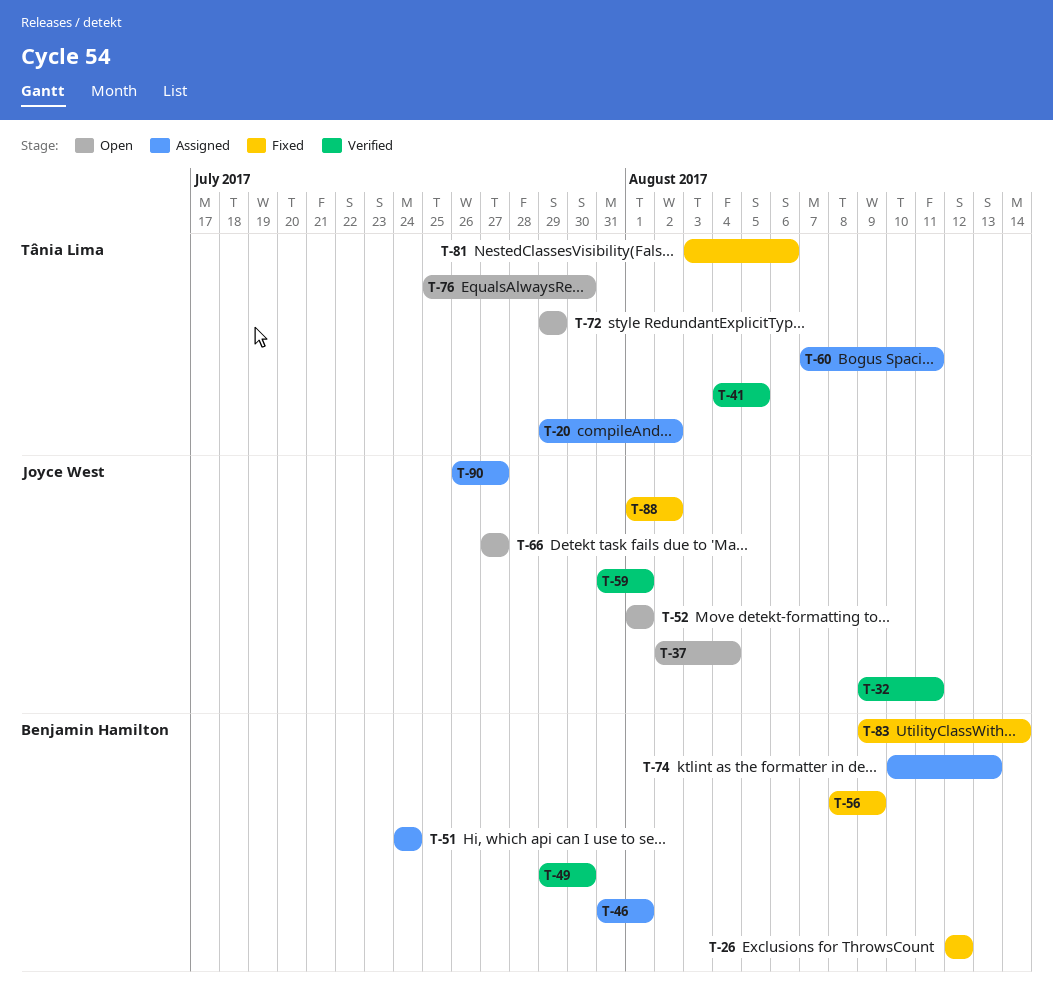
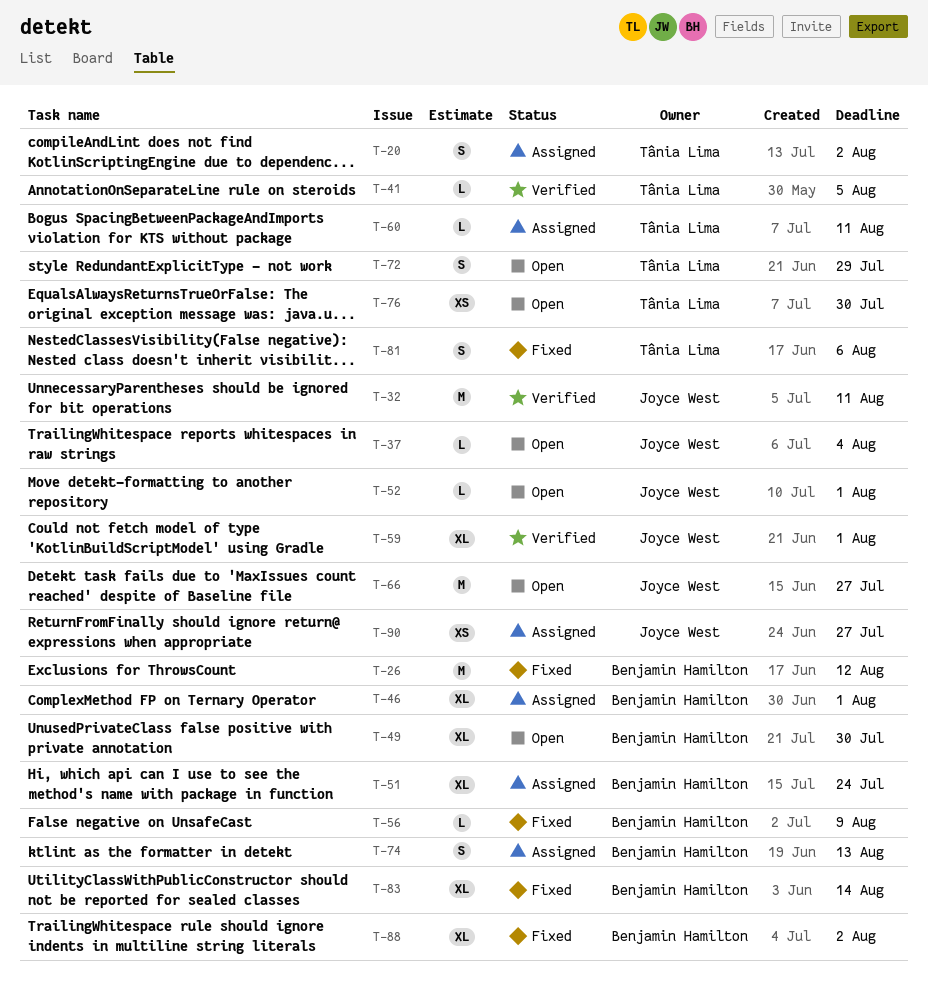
T-49, status: Verified -> Open
T-88, owner: Joyce West -> Benjamin Hamilton

